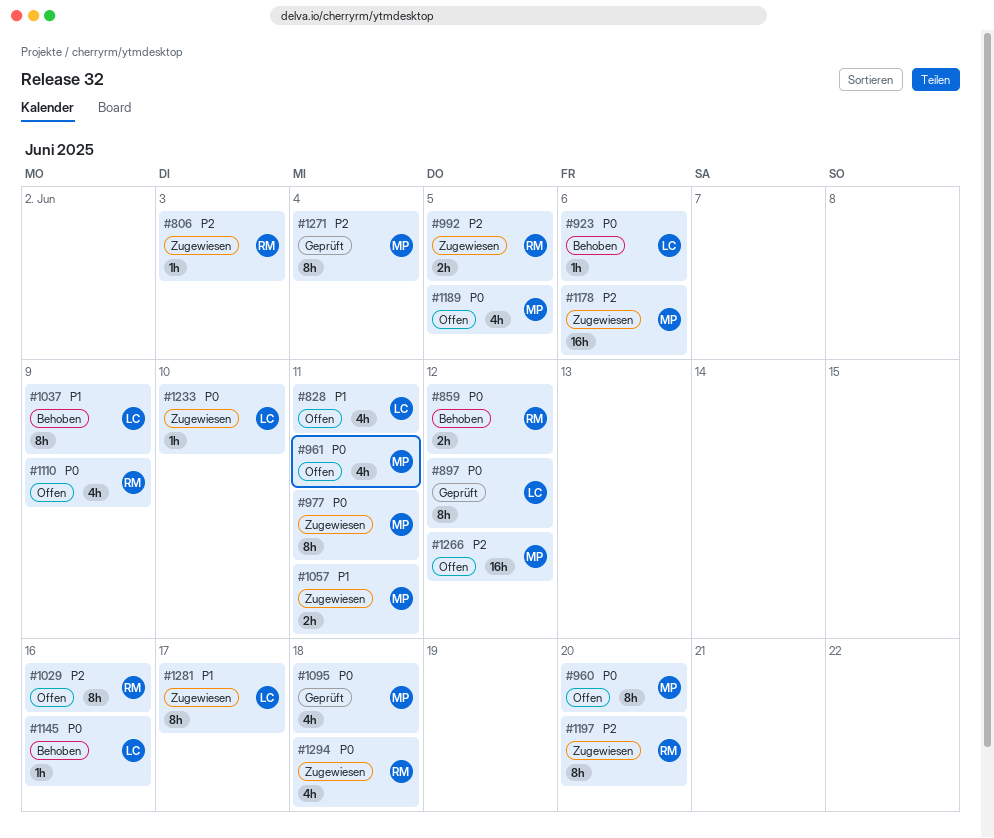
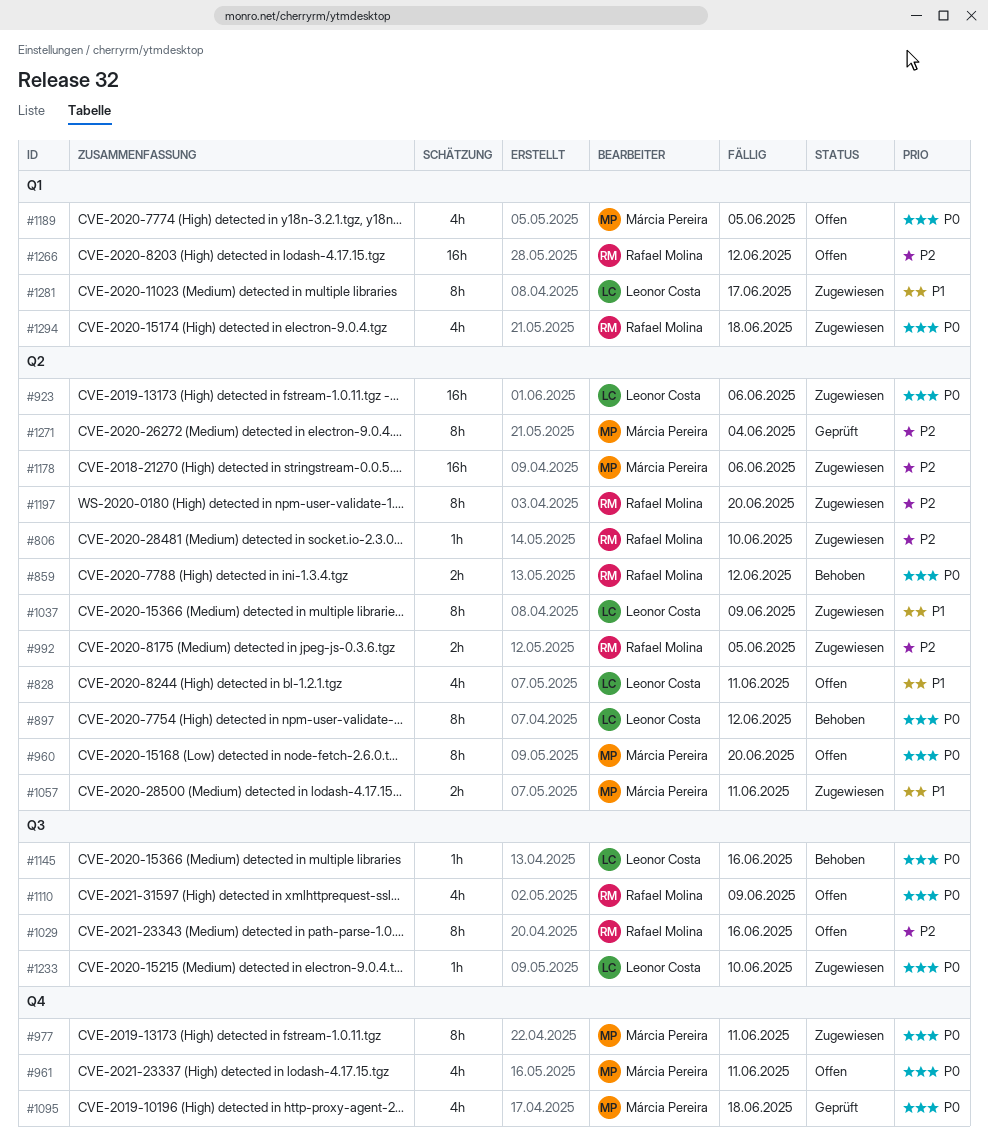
#806, due: Jun 3 -> Jun 10
#897, status: Geprüft -> Behoben
#923, status: Behoben -> Zugewiesen
#923, estimate: 1h -> 16h
#1037, status: Behoben -> Zugewiesen
#1266, owner: Márcia Pereira -> Rafael Molina

